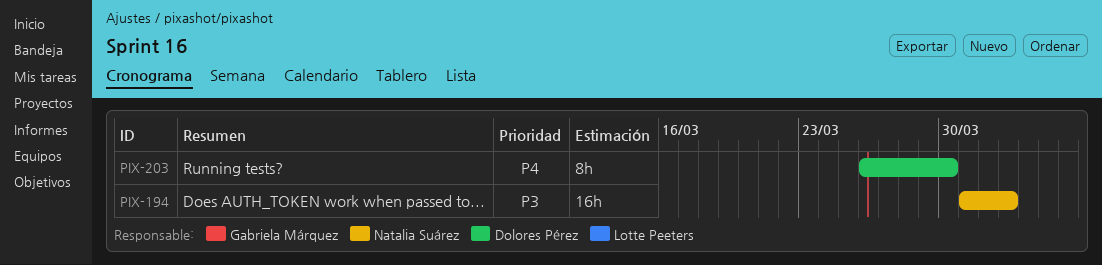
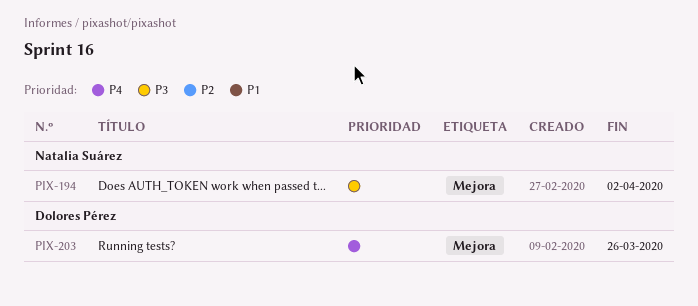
PIX-203, due: Mar 30 -> Mar 26

